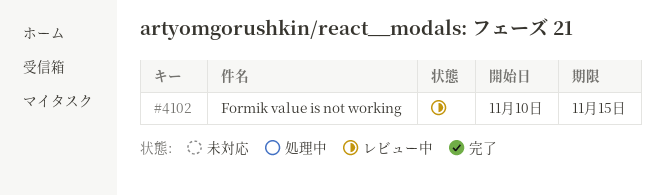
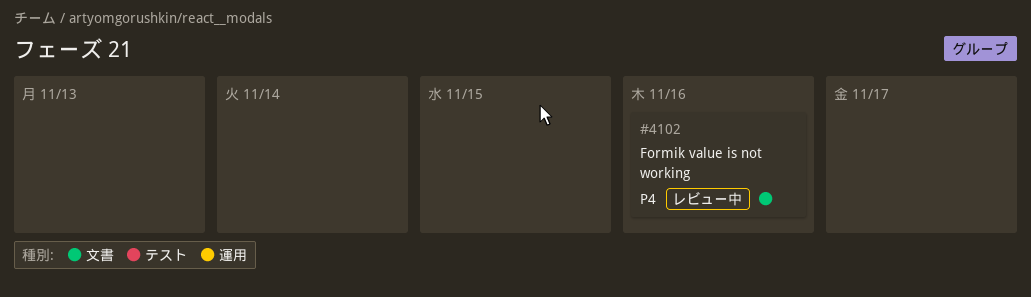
#4102, due: Nov 15 -> Nov 16

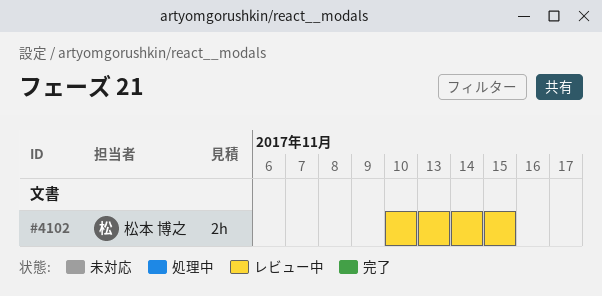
#4102, due: Nov 16 -> Nov 15

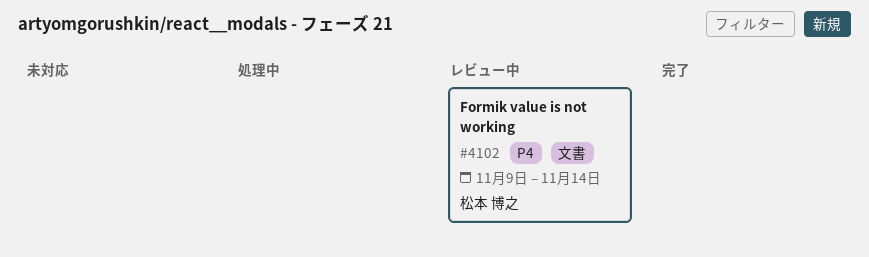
#4102, start: Nov 10 -> Nov 9
#4102, due: Nov 15 -> Nov 14

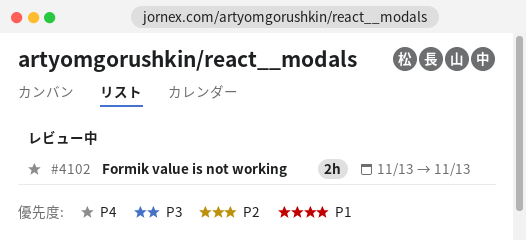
#4102, start: Nov 9 -> Nov 13
#4102, due: Nov 14 -> Nov 13

